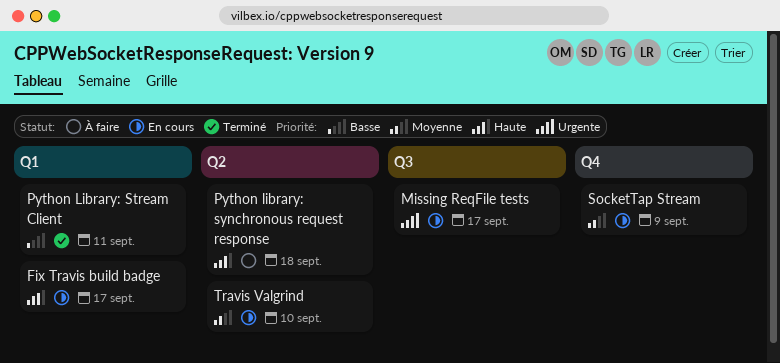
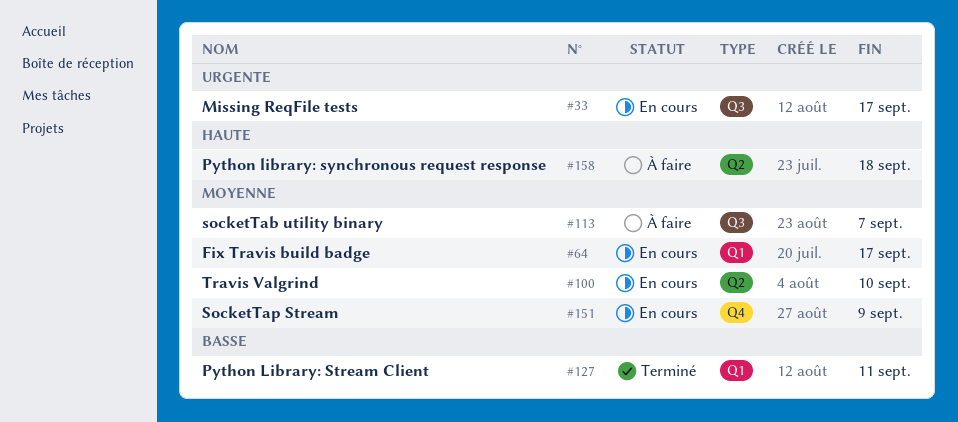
Fix Travis build badge, priority: Haute -> Moyenne
socketTab utility binary: none -> present

